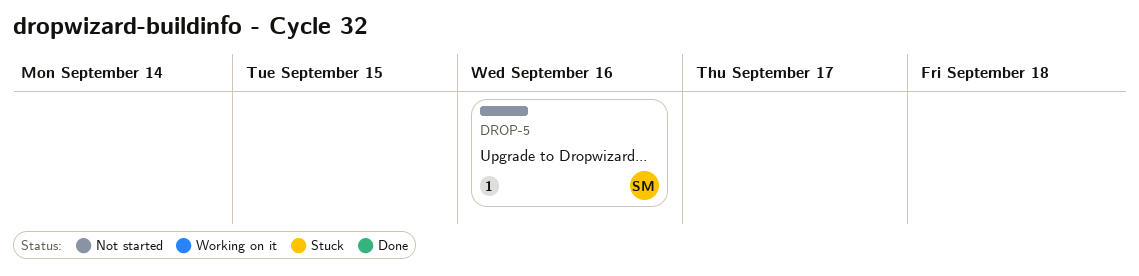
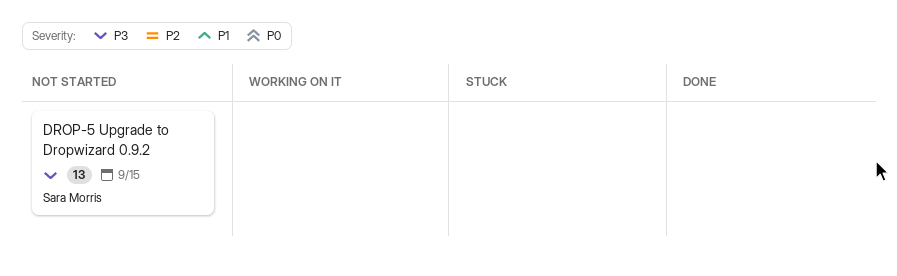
DROP-5, estimate: 1 -> 13
DROP-5, due: Sep 16 -> Sep 15

